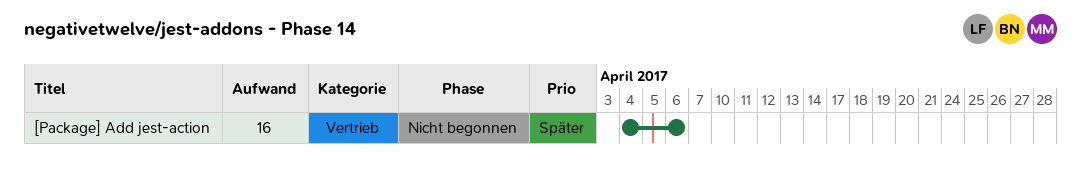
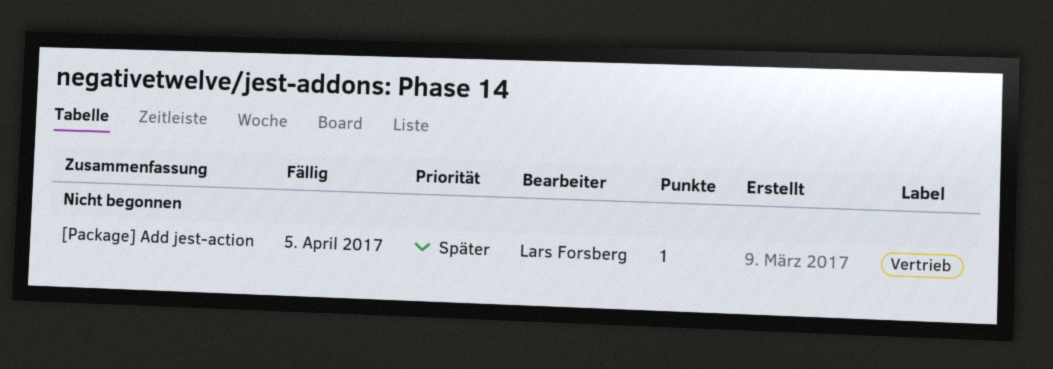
[Package] Add jest-action, estimate: 16 -> 1
[Package] Add jest-action, due: Apr 6 -> Apr 5

